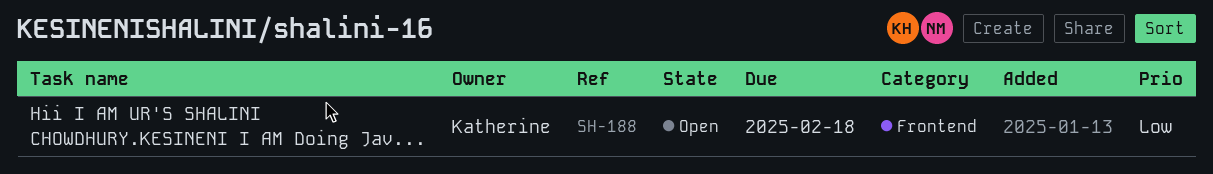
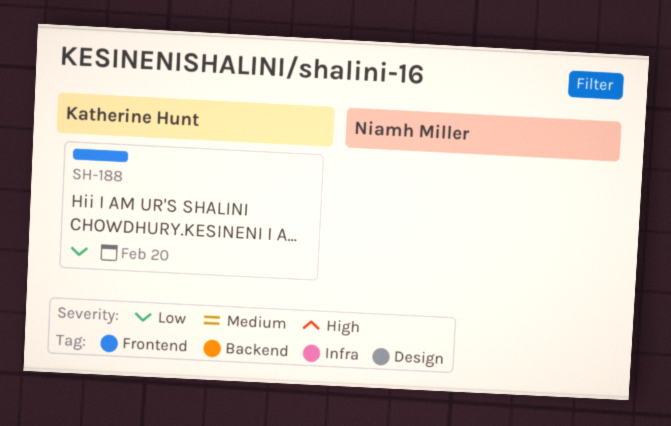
SH-188, due: Feb 18 -> Feb 20

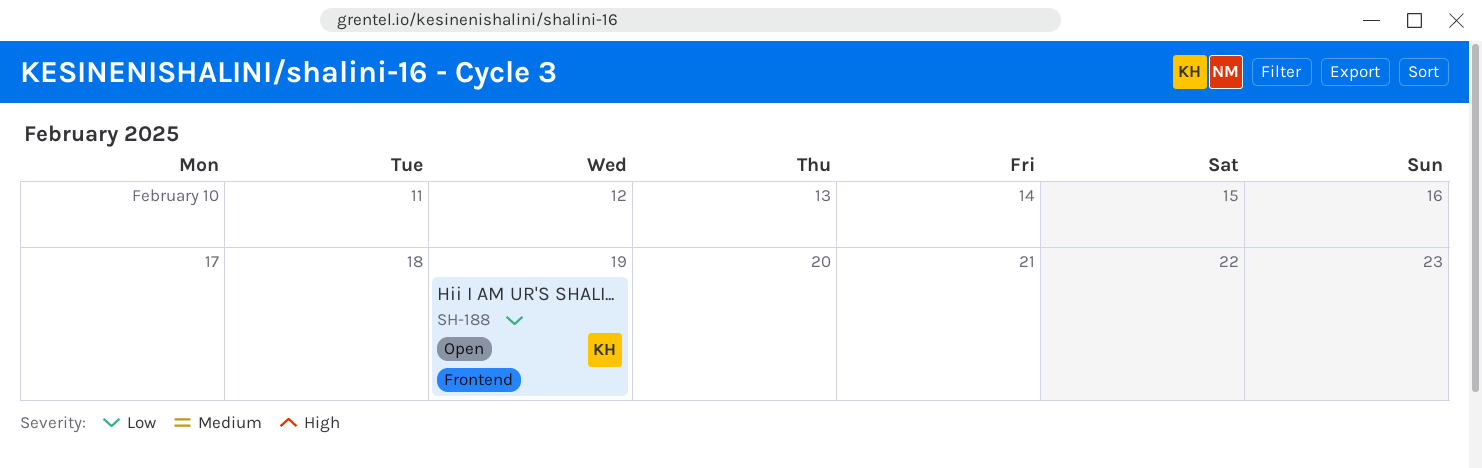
SH-188, due: Feb 20 -> Feb 19

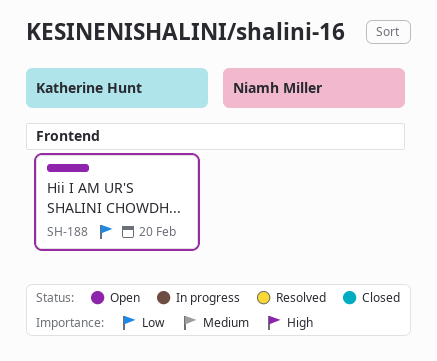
SH-188, due: Feb 19 -> Feb 20

